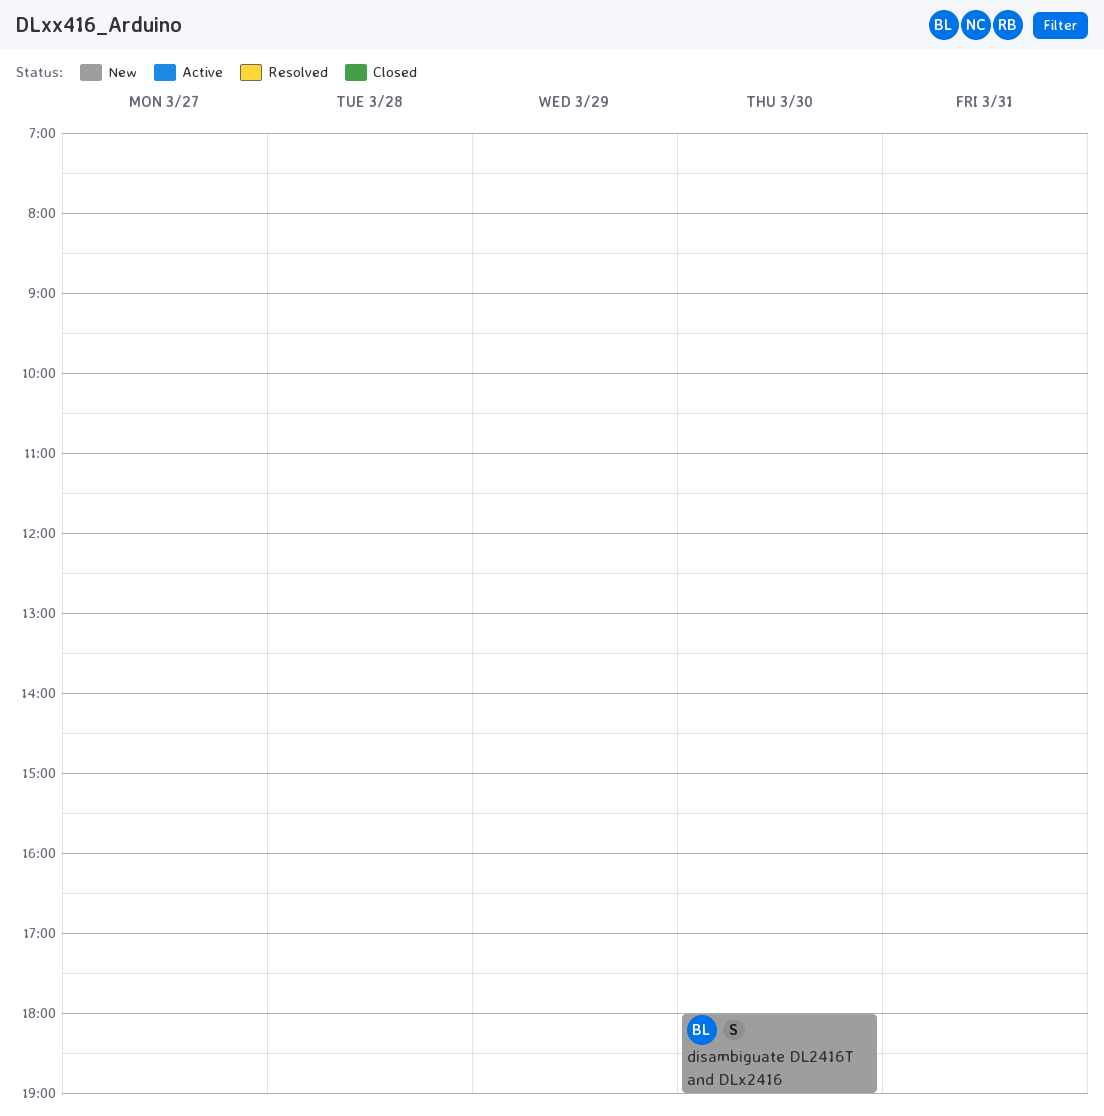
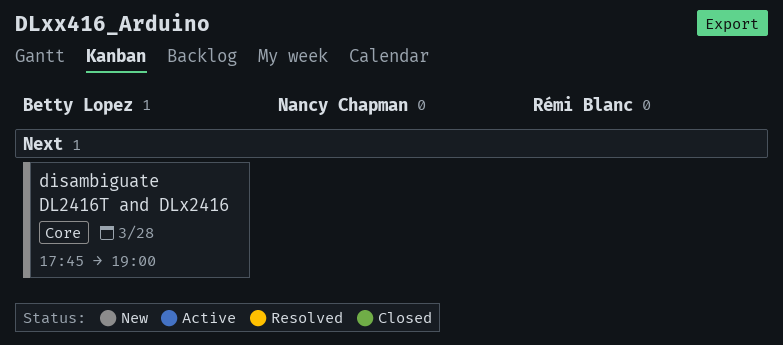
disambiguate DL2416T and DLx2416, day: Mar 30 -> Mar 28
disambiguate DL2416T and DLx2416, begins: 18:00 -> 17:45

